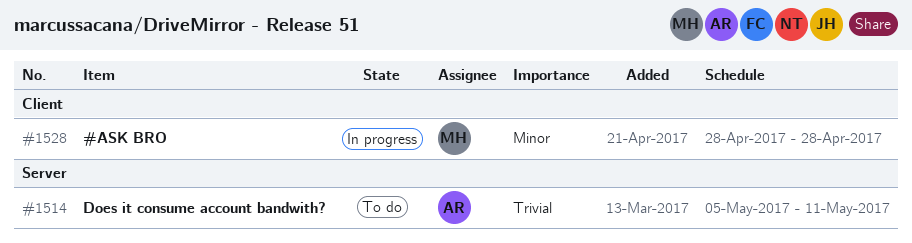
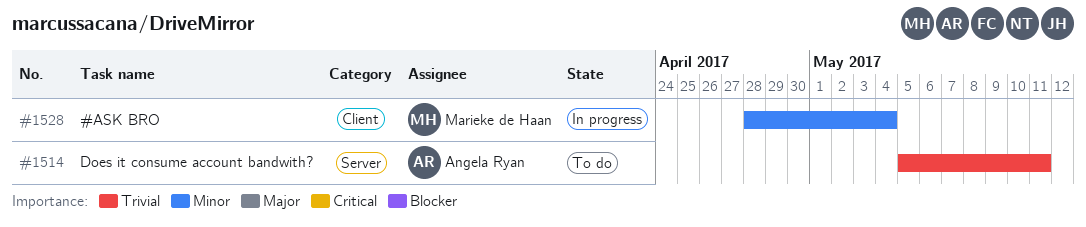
#1528, due: Apr 28 -> May 4

